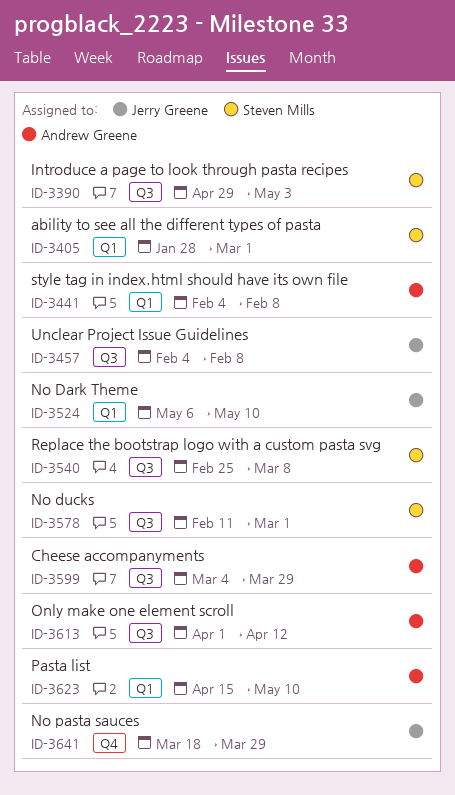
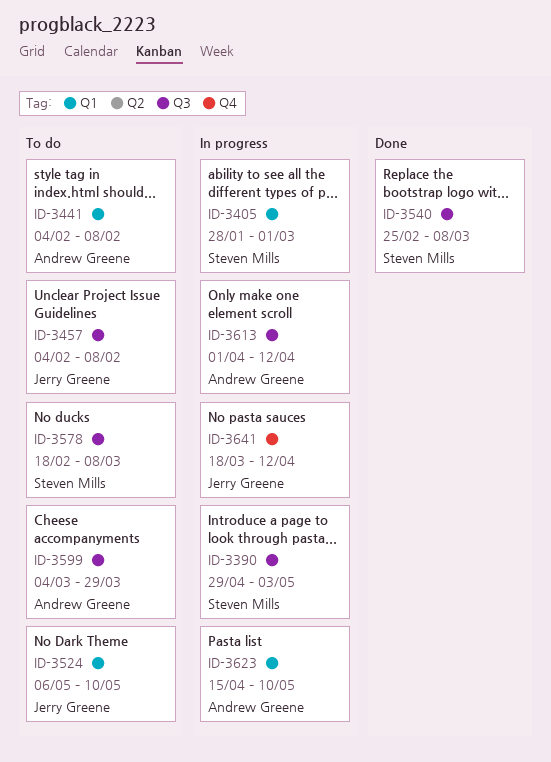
ID-3578, start: Feb 11 -> Feb 18
ID-3578, due: Mar 1 -> Mar 8
ID-3641, due: Mar 29 -> Apr 12

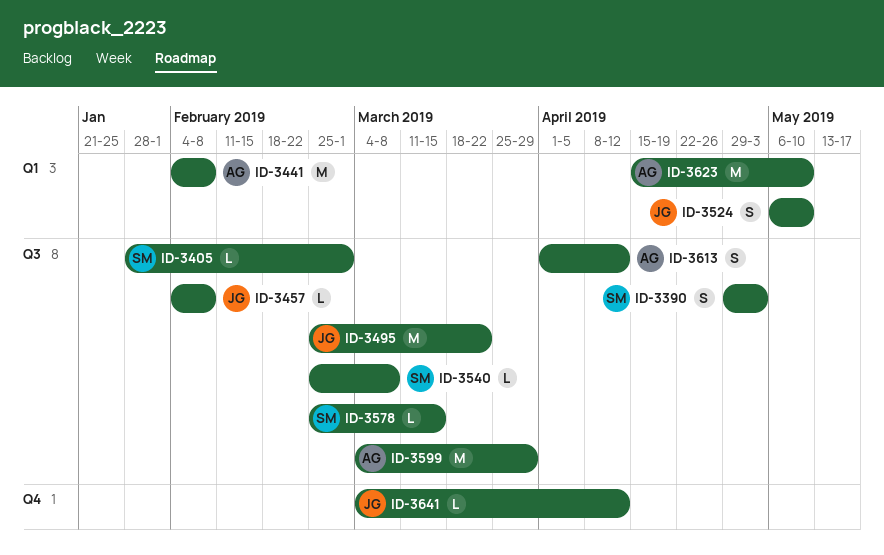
ID-3405, label: Q1 -> Q3
ID-3495: none -> present
ID-3578, start: Feb 18 -> Feb 25
ID-3578, due: Mar 8 -> Mar 15
ID-3641, start: Mar 18 -> Mar 4

